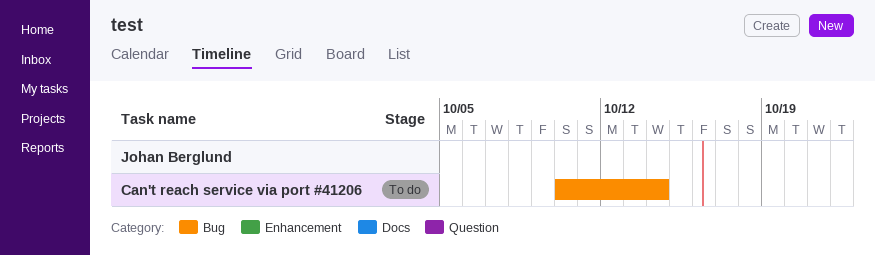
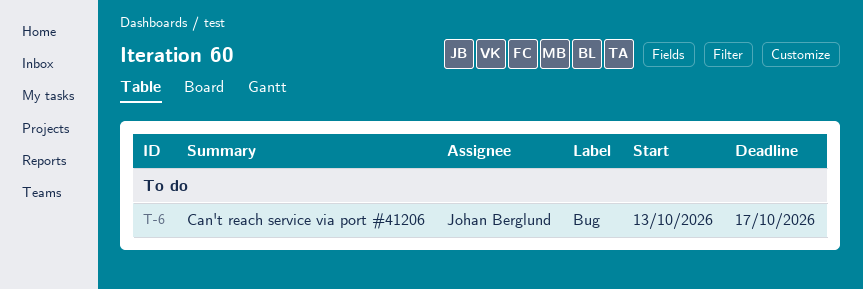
Can't reach service via port #41206, start: Oct 10 -> Oct 13
Can't reach service via port #41206, due: Oct 14 -> Oct 17

